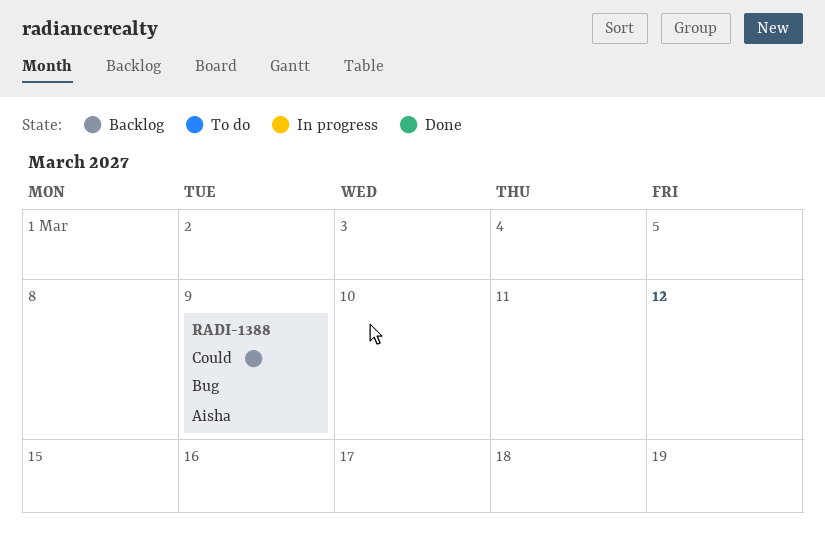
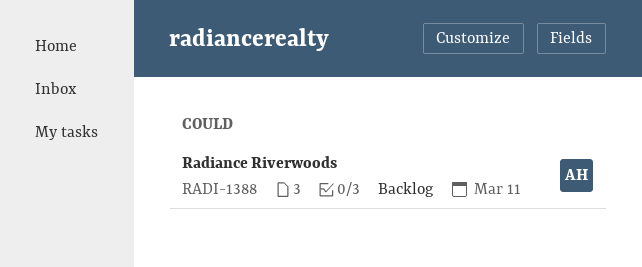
RADI-1388, due: Mar 9 -> Mar 11

